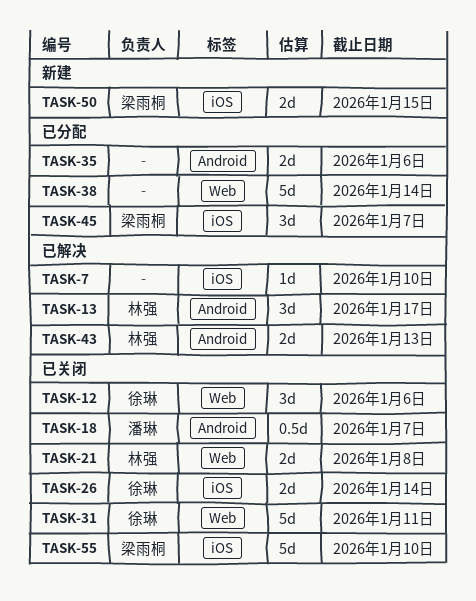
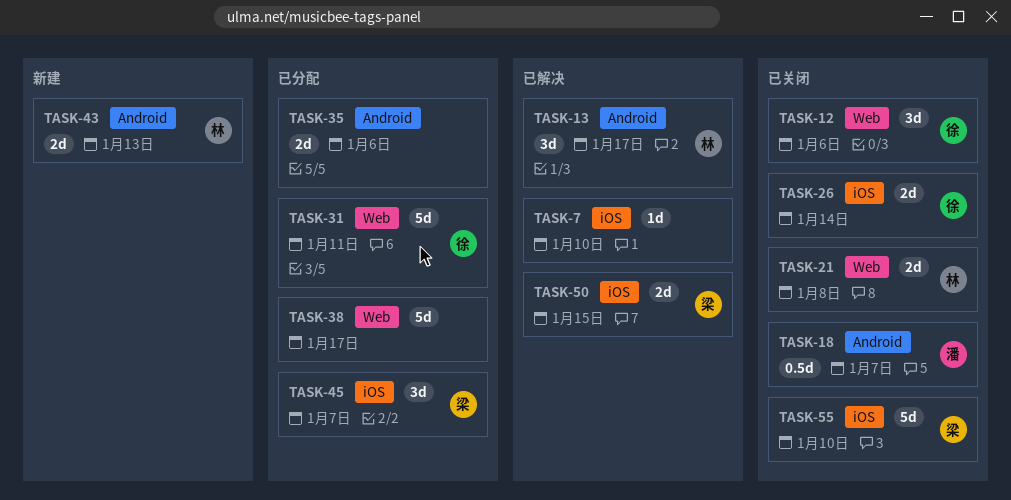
TASK-31, status: 已关闭 -> 已分配
TASK-38, due: Jan 14 -> Jan 17
TASK-43, status: 已解决 -> 新建
TASK-50, status: 新建 -> 已解决

